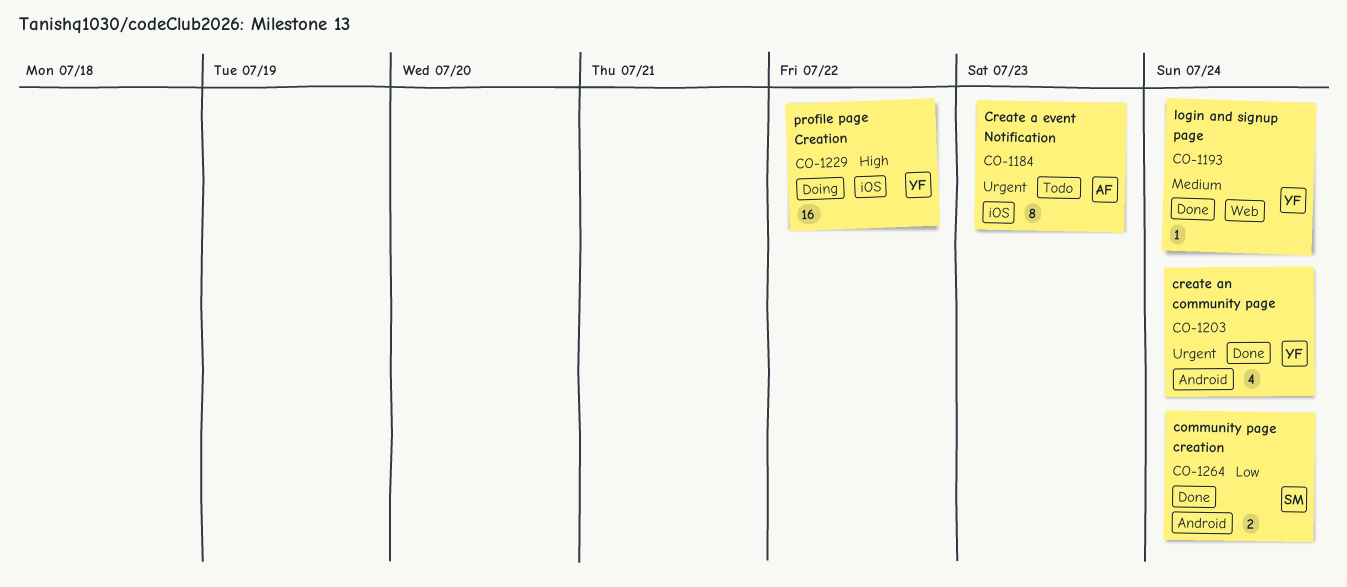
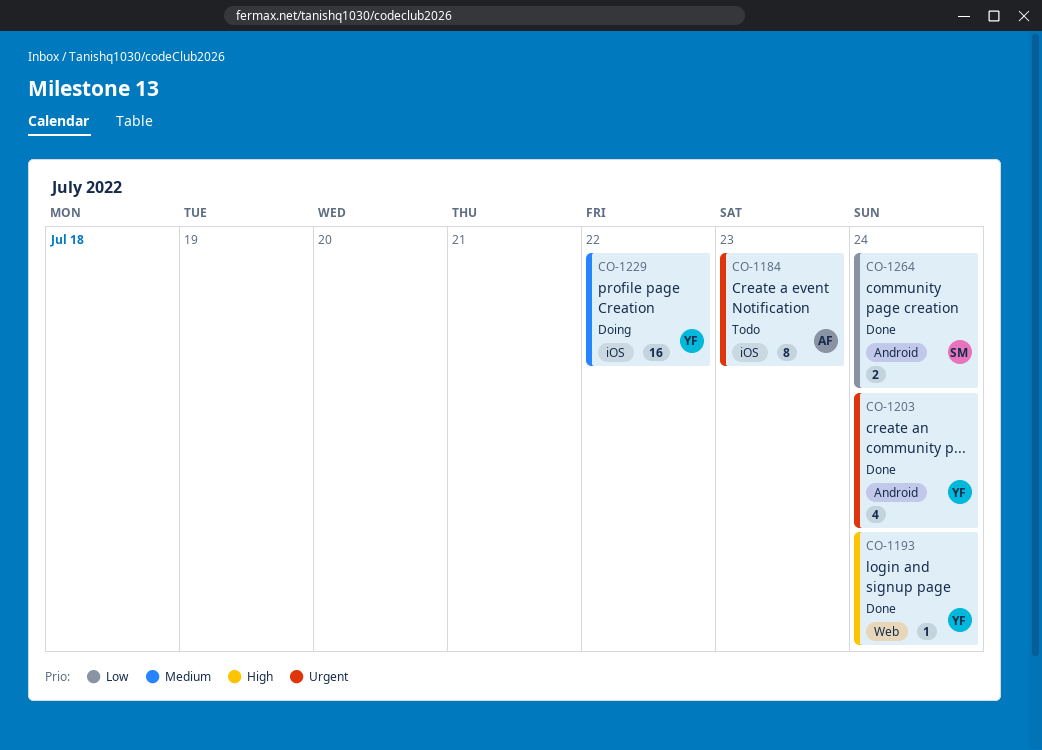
CO-1193, priority: Medium -> High
CO-1229, priority: High -> Medium

